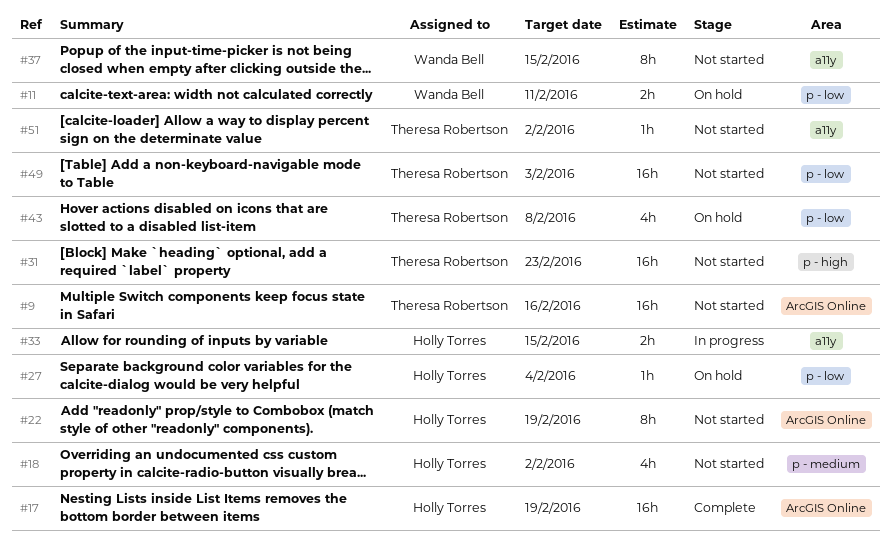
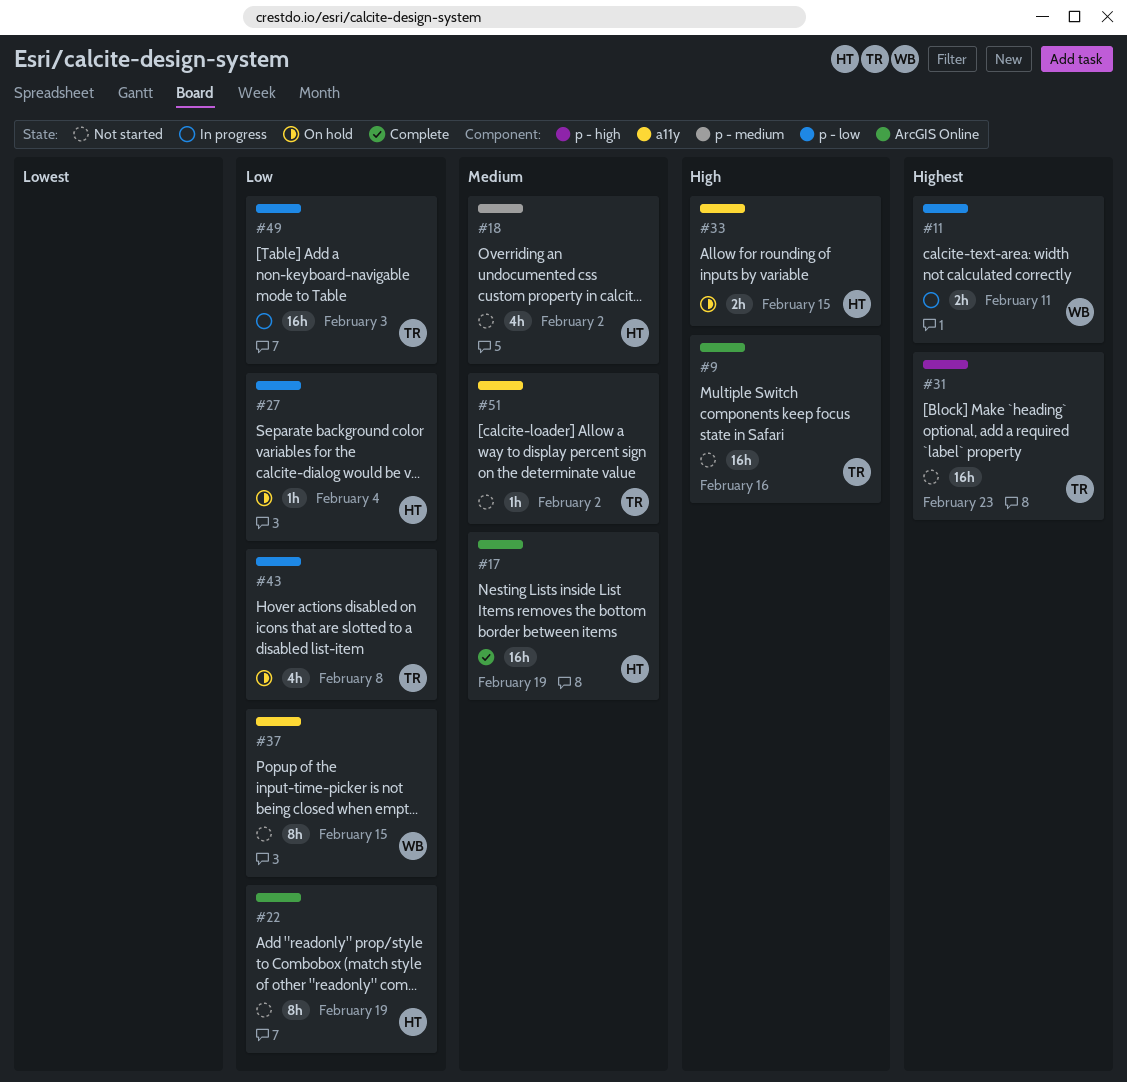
#11, status: On hold -> In progress
#33, status: In progress -> On hold
#49, status: Not started -> In progress

